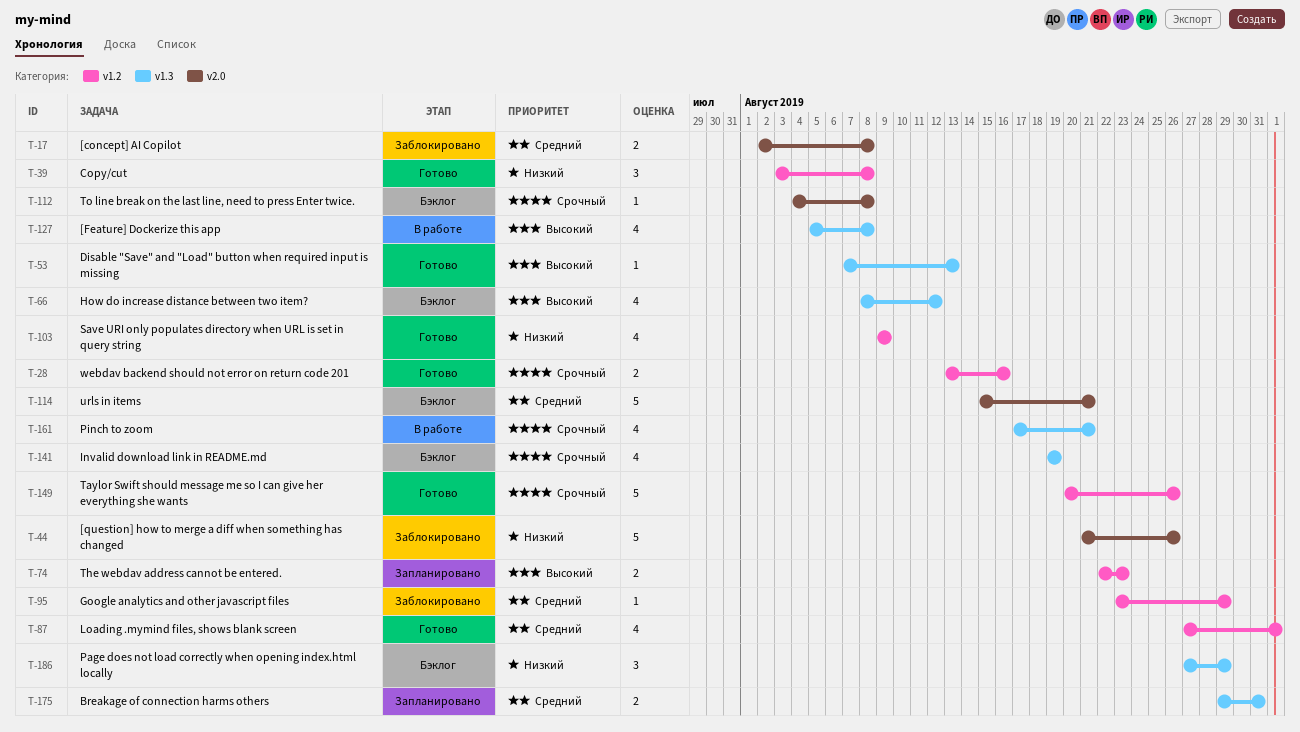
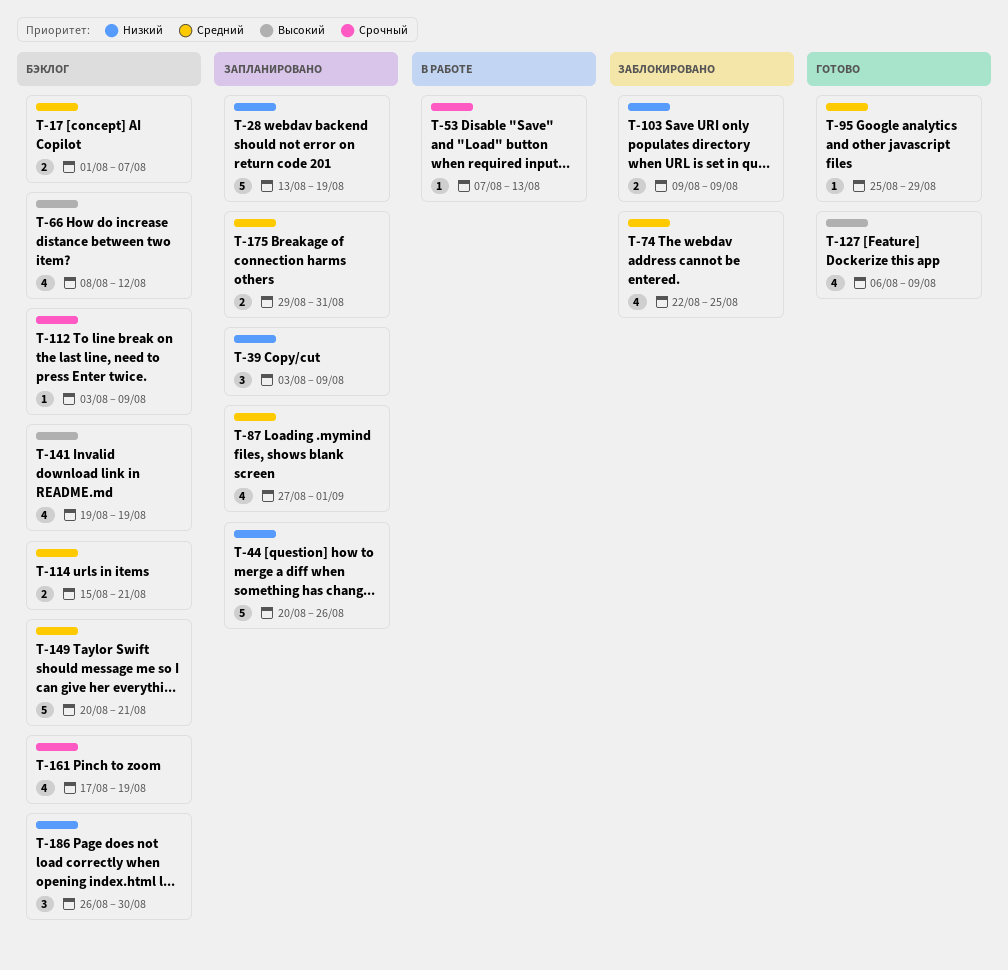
T-17, status: Заблокировано -> Бэклог
T-17, start: Aug 2 -> Aug 1
T-17, due: Aug 8 -> Aug 7
T-28, status: Готово -> Запланировано
T-28, priority: Срочный -> Низкий
T-28, estimate: 2 -> 5
T-28, due: Aug 16 -> Aug 19
T-39, status: Готово -> Запланировано
T-39, due: Aug 8 -> Aug 9
T-44, status: Заблокировано -> Запланировано
T-44, start: Aug 21 -> Aug 20
T-53, status: Готово -> В работе
T-53, priority: Высокий -> Срочный
T-74, status: Запланировано -> Заблокировано
T-74, priority: Высокий -> Средний
T-74, estimate: 2 -> 4
T-74, due: Aug 23 -> Aug 25
T-87, status: Готово -> Запланировано
T-95, status: Заблокировано -> Готово
T-95, start: Aug 23 -> Aug 25
T-103, status: Готово -> Заблокировано
T-103, estimate: 4 -> 2
T-112, start: Aug 4 -> Aug 3
T-112, due: Aug 8 -> Aug 9
T-114, estimate: 5 -> 2
T-127, status: В работе -> Готово
T-127, start: Aug 5 -> Aug 6
T-127, due: Aug 8 -> Aug 9
T-141, priority: Срочный -> Высокий
T-149, status: Готово -> Бэклог
T-149, priority: Срочный -> Средний
T-149, due: Aug 26 -> Aug 21
T-161, status: В работе -> Бэклог
T-161, due: Aug 21 -> Aug 19
T-186, start: Aug 27 -> Aug 26
T-186, due: Aug 29 -> Aug 30

